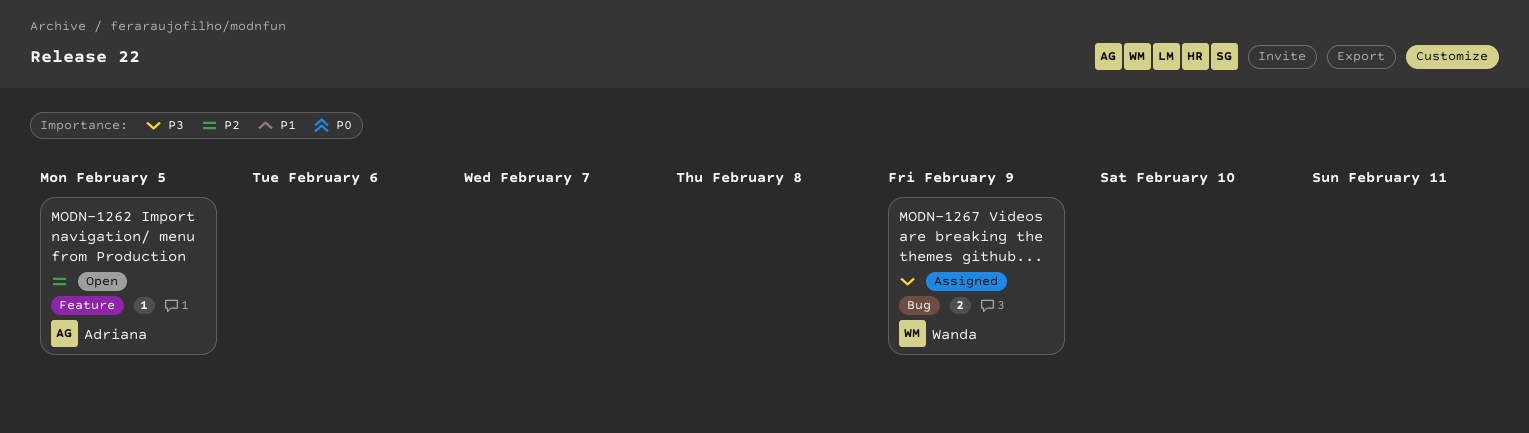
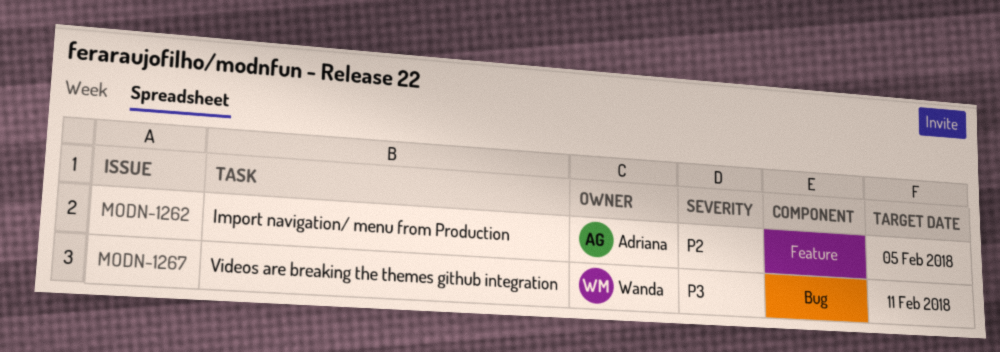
MODN-1267, due: Feb 9 -> Feb 11

